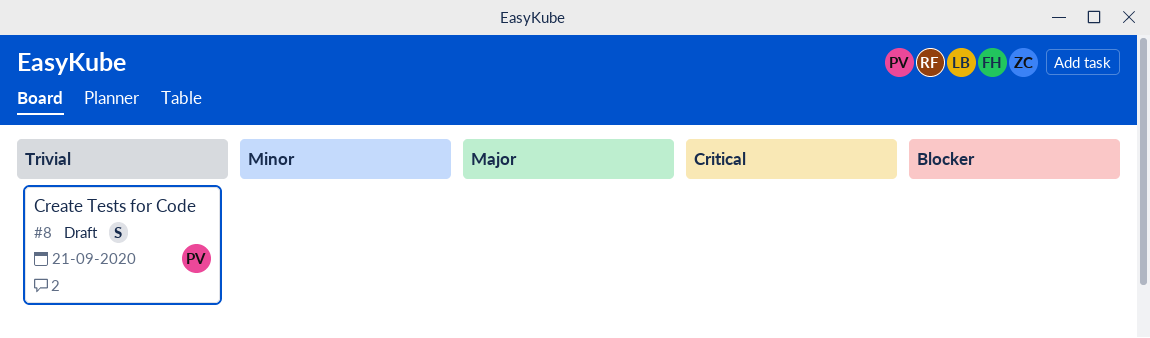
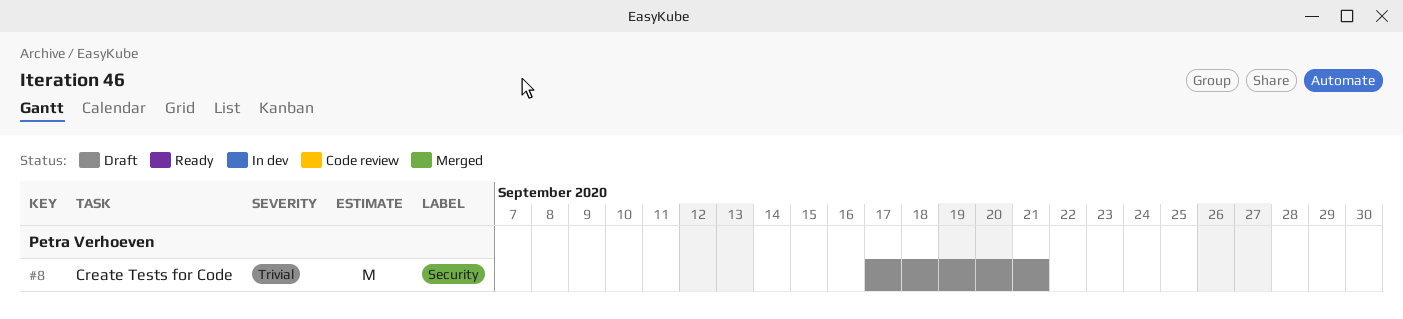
#8, estimate: S -> M

